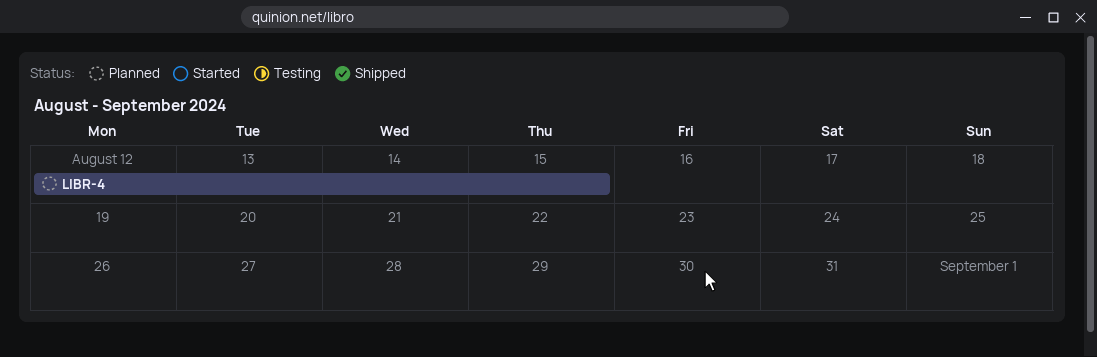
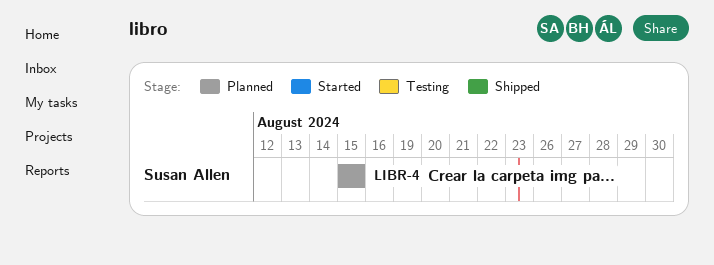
LIBR-4, start: Aug 12 -> Aug 15

